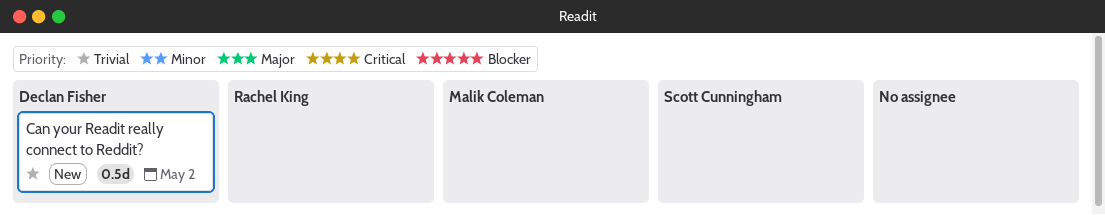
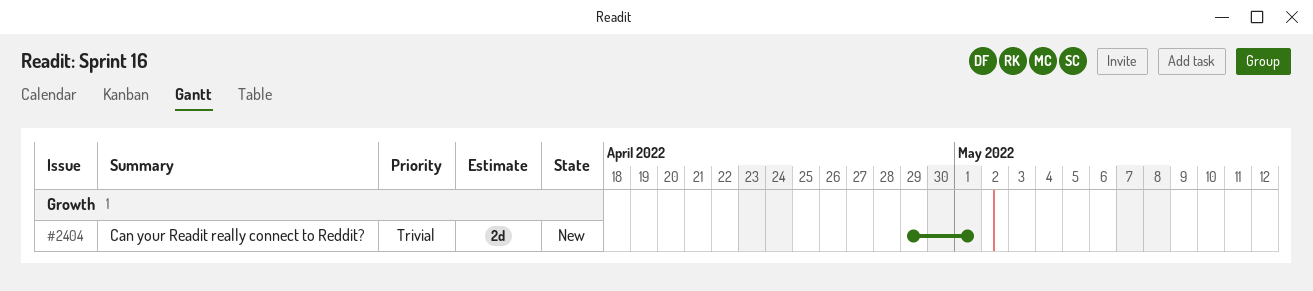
Can your Readit really connect to Reddit?, estimate: 0.5d -> 2d
Can your Readit really connect to Reddit?, due: May 2 -> May 1

